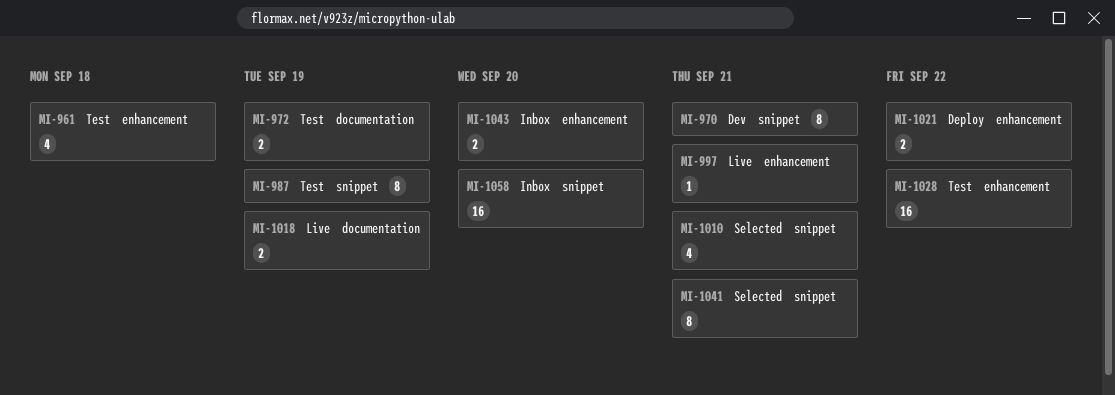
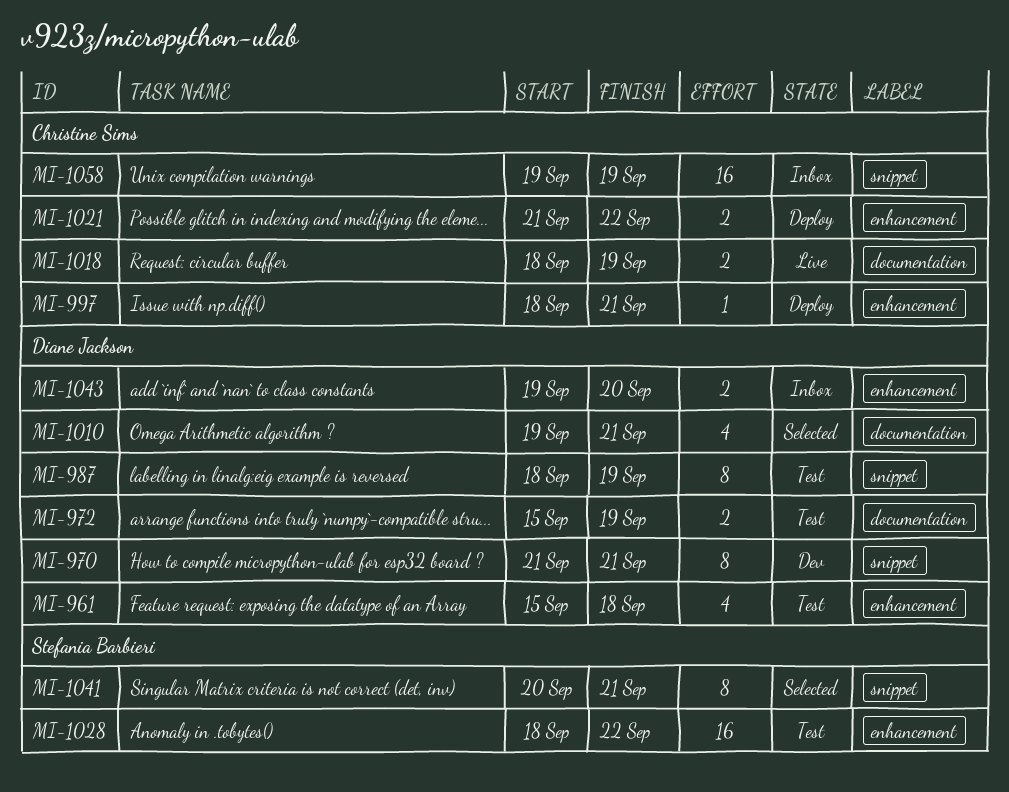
MI-997, status: Live -> Deploy
MI-1010, label: snippet -> documentation
MI-1058, due: Sep 20 -> Sep 19

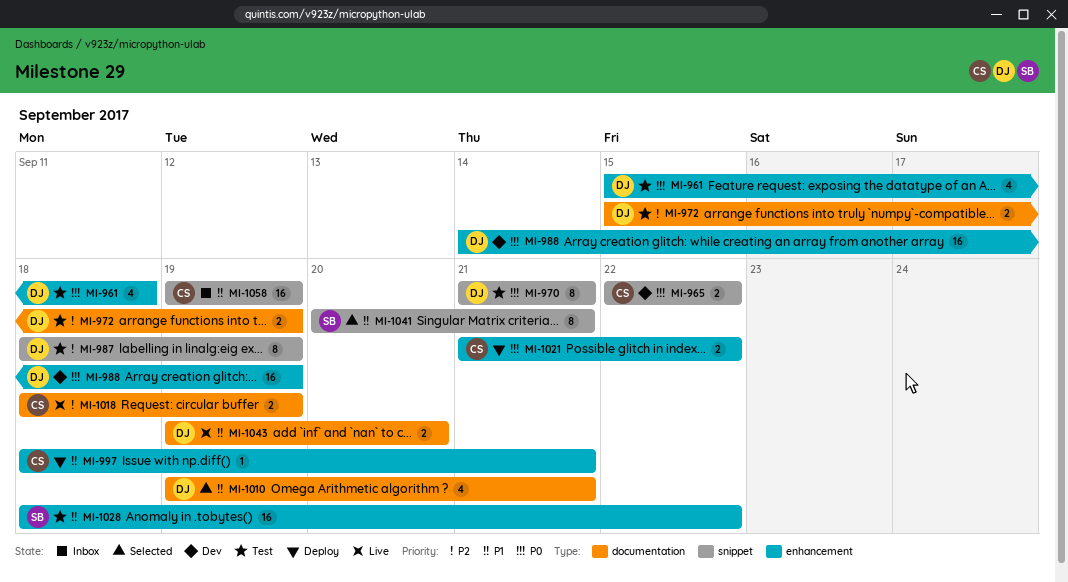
MI-965: none -> present
MI-970, status: Dev -> Test
MI-988: none -> present
MI-1043, status: Inbox -> Live
MI-1043, label: enhancement -> documentation

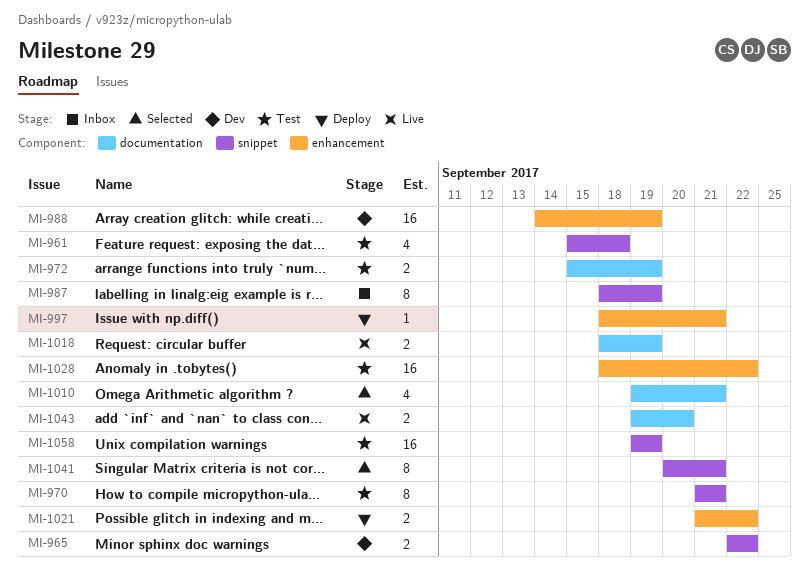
MI-961, label: enhancement -> snippet
MI-987, status: Test -> Inbox
MI-1058, status: Inbox -> Test

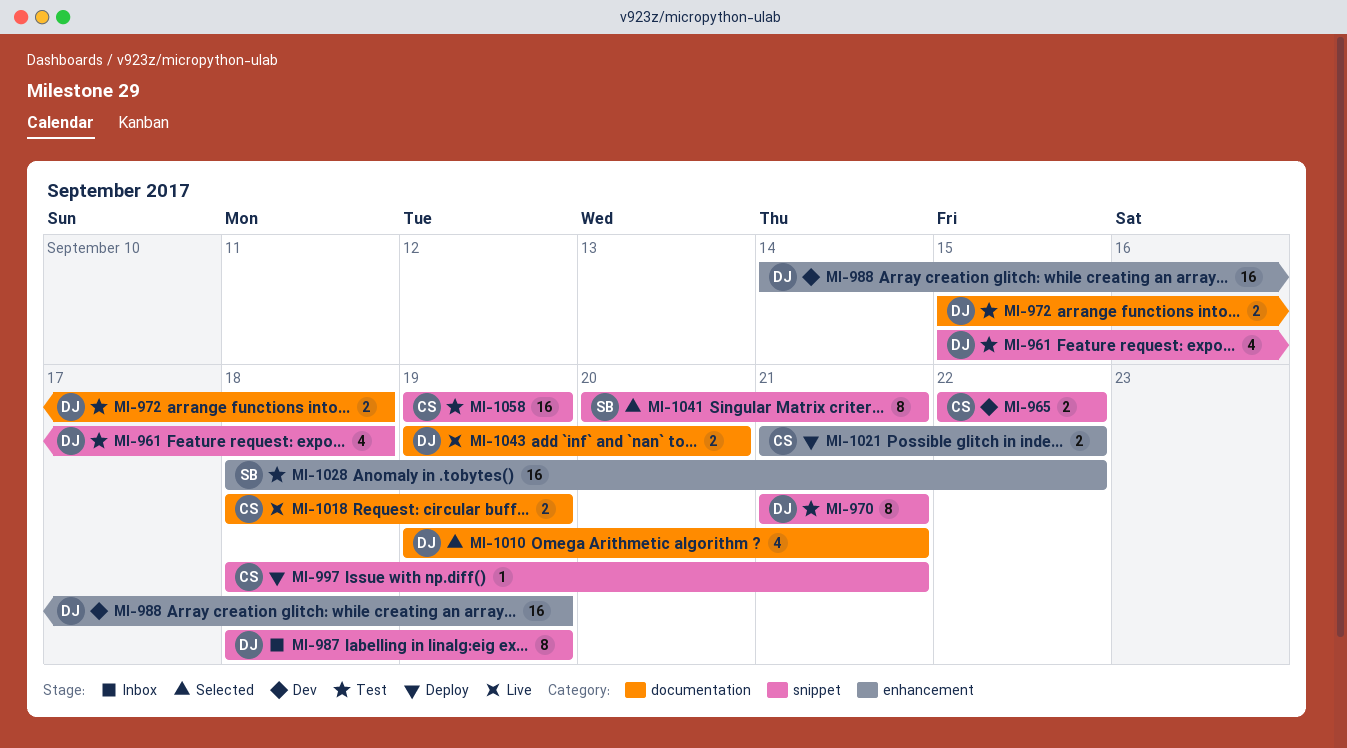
MI-972, due: Sep 19 -> Sep 18
MI-997, label: enhancement -> snippet

